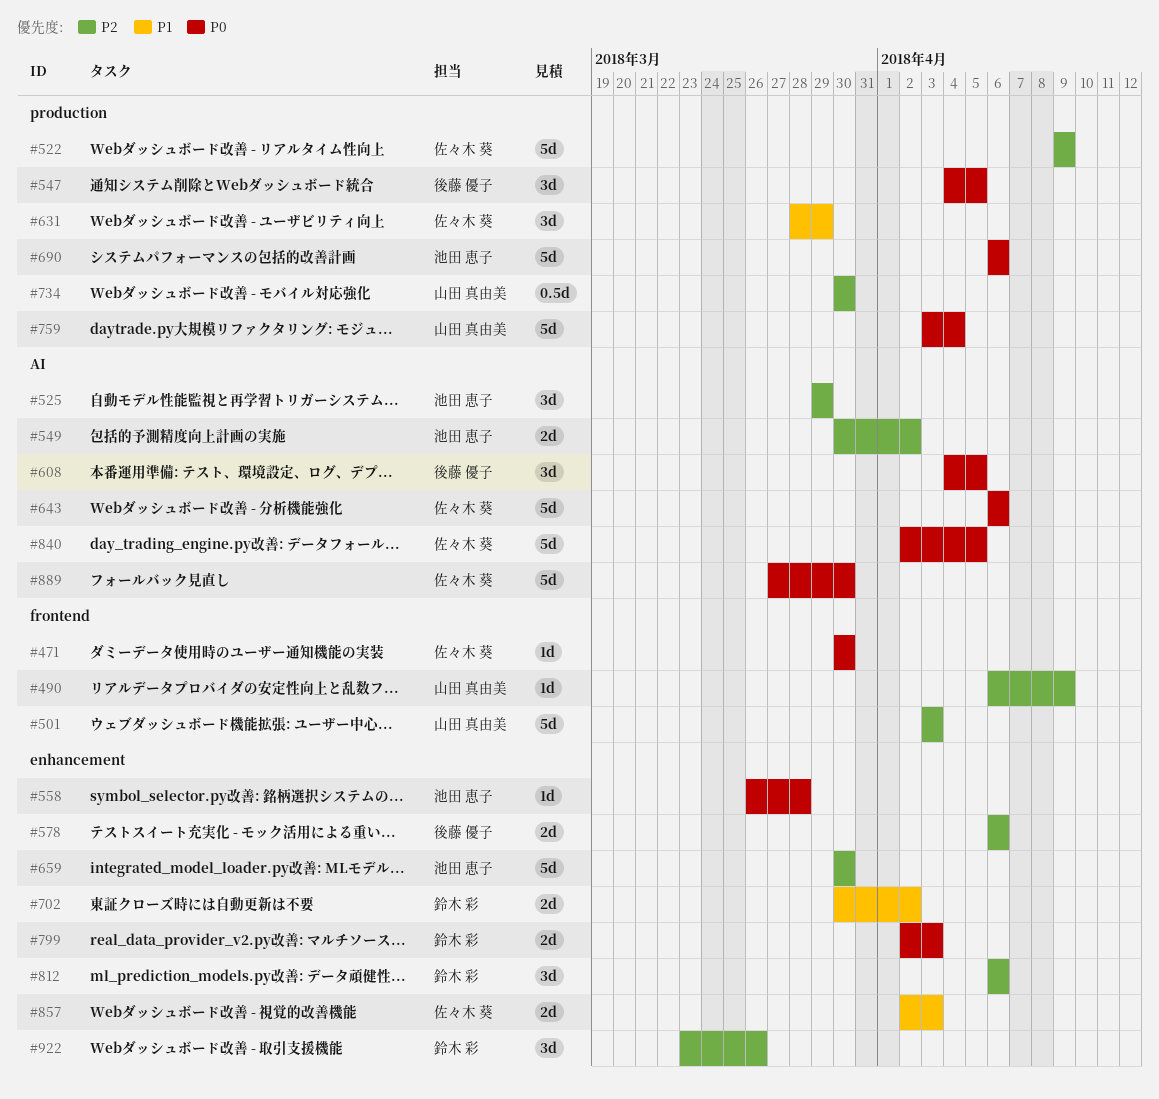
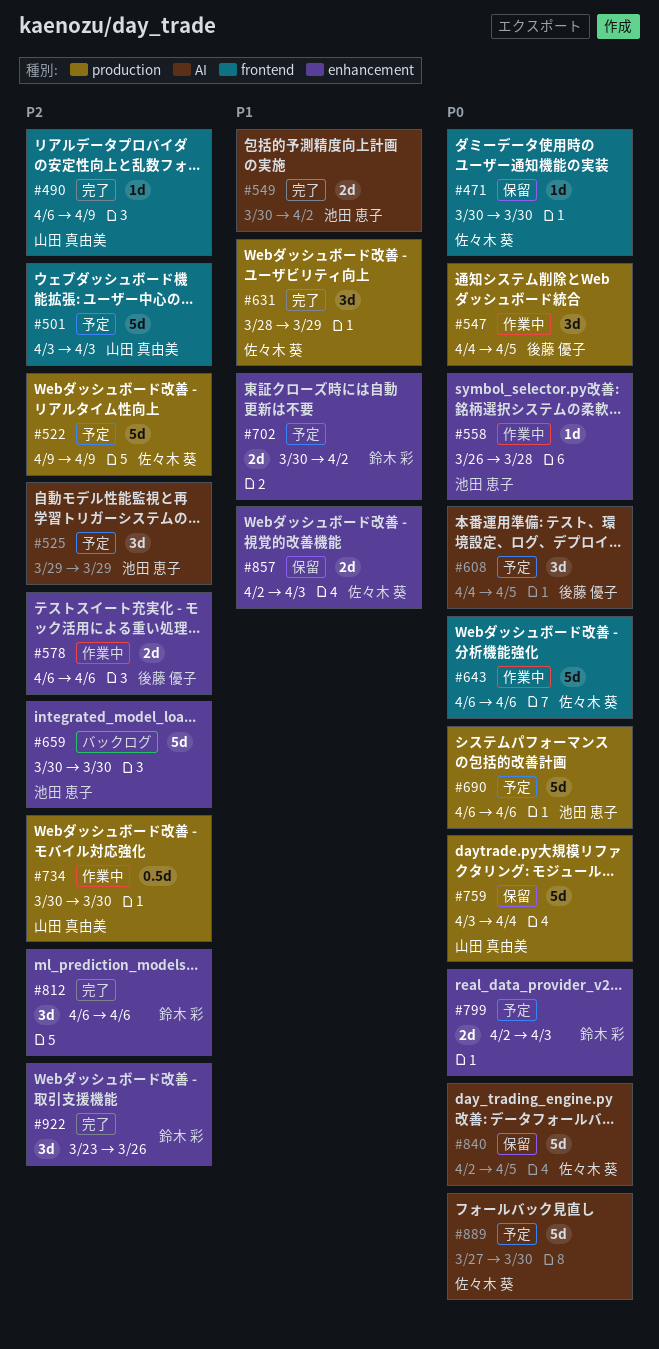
#549, priority: P2 -> P1
#643, label: AI -> frontend

